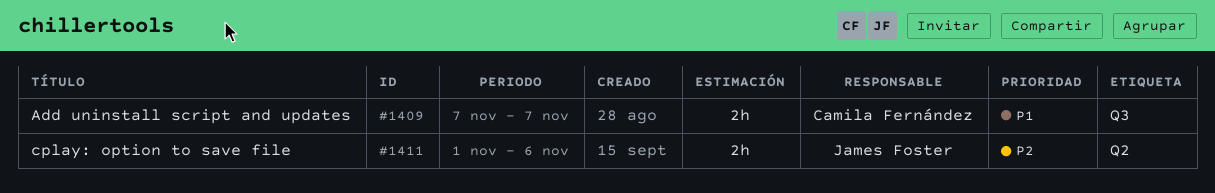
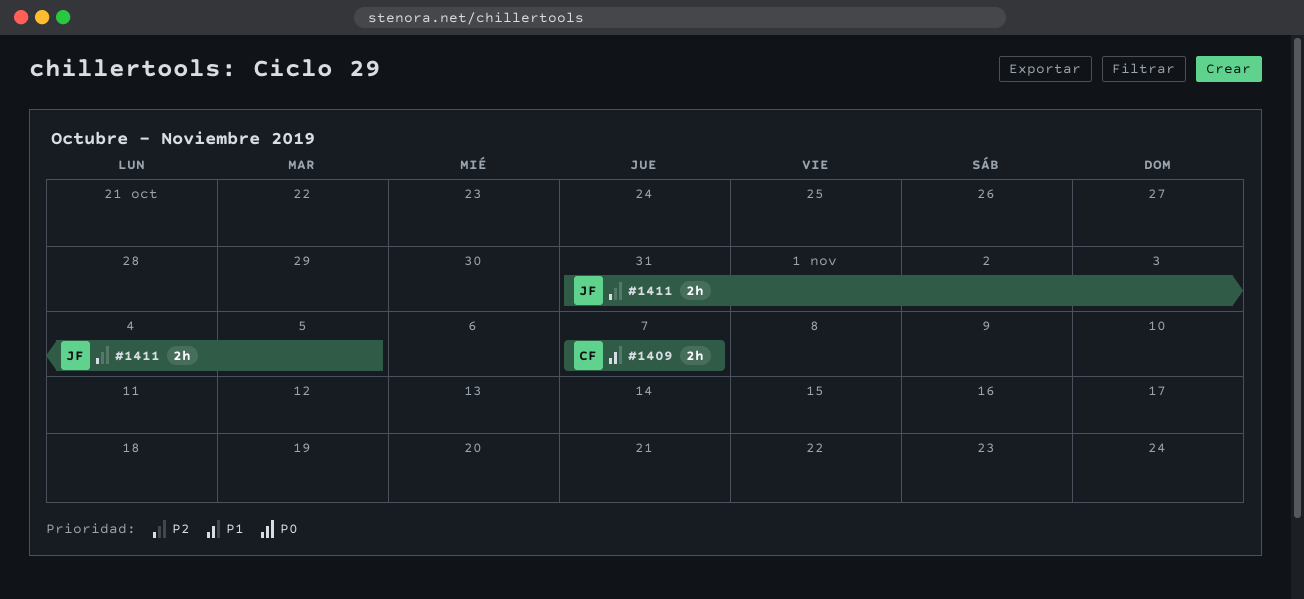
#1411, start: Nov 1 -> Oct 31
#1411, due: Nov 6 -> Nov 5

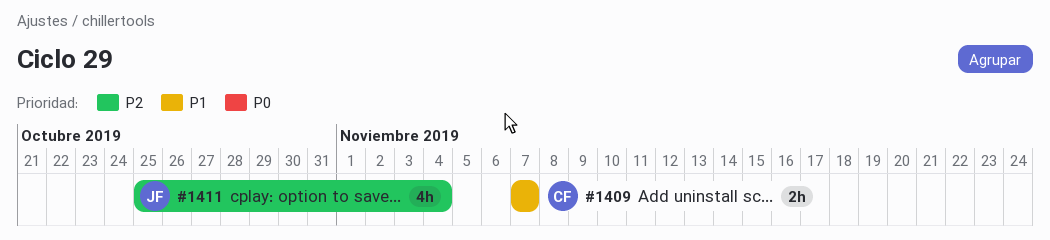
#1411, estimate: 2h -> 4h
#1411, start: Oct 31 -> Oct 25
#1411, due: Nov 5 -> Nov 4

